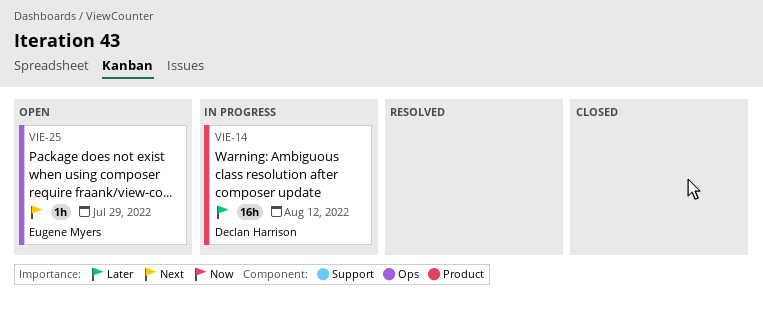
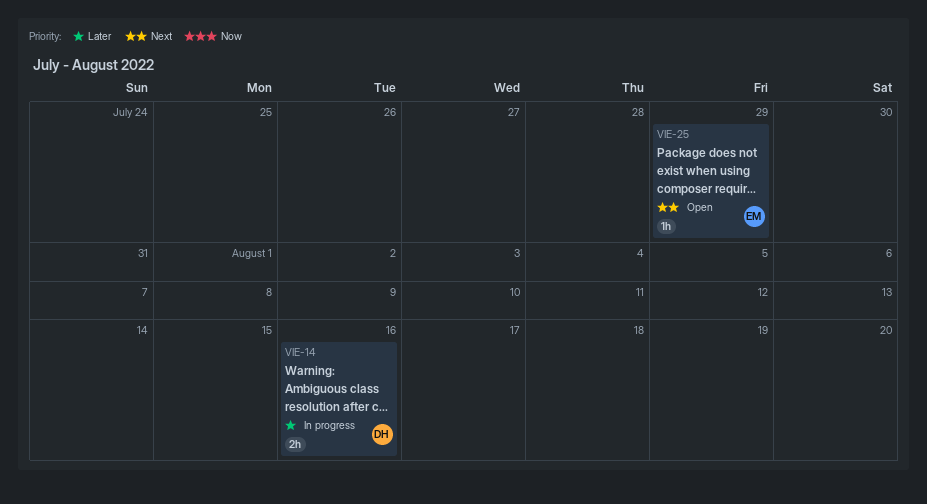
VIE-14, estimate: 16h -> 2h
VIE-14, due: Aug 12 -> Aug 16

